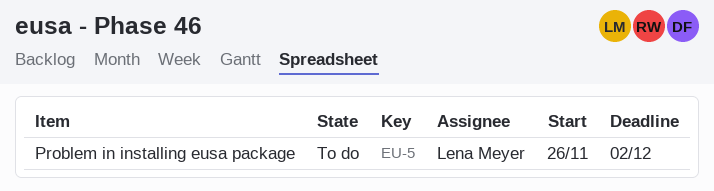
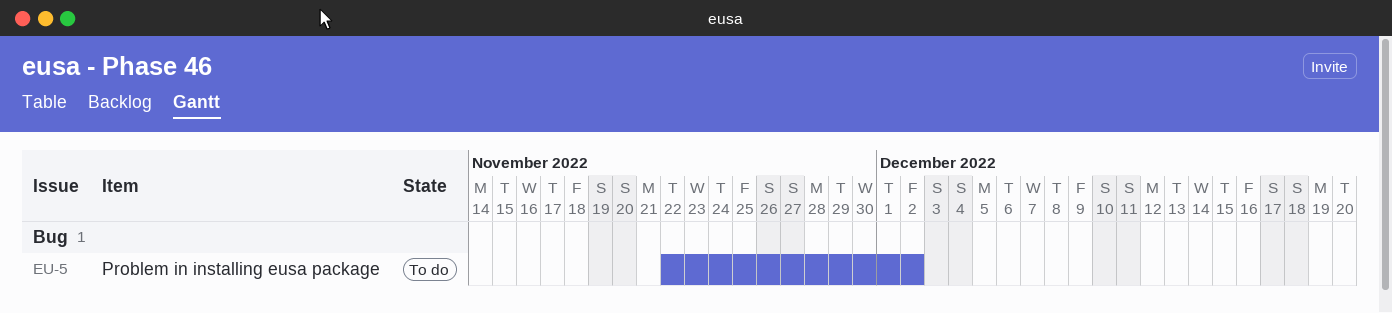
EU-5, start: Nov 26 -> Nov 22

